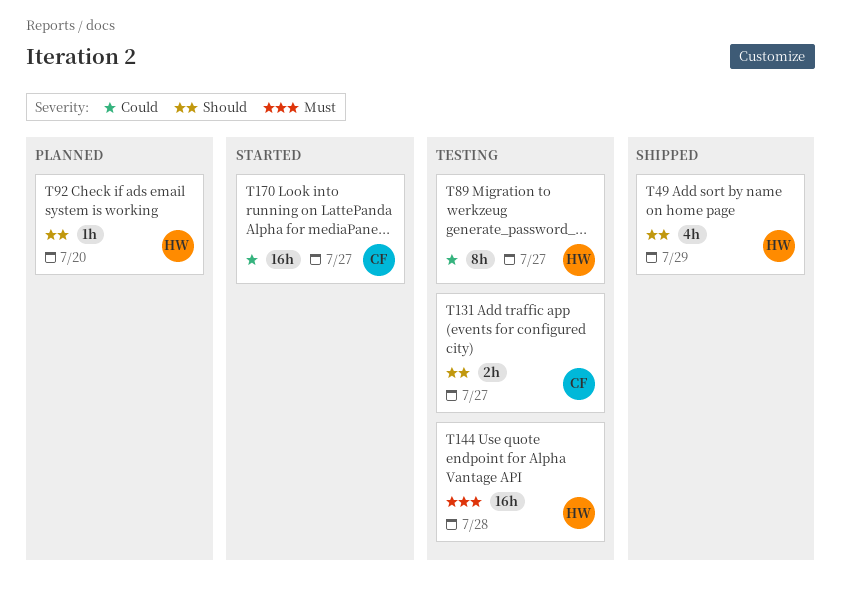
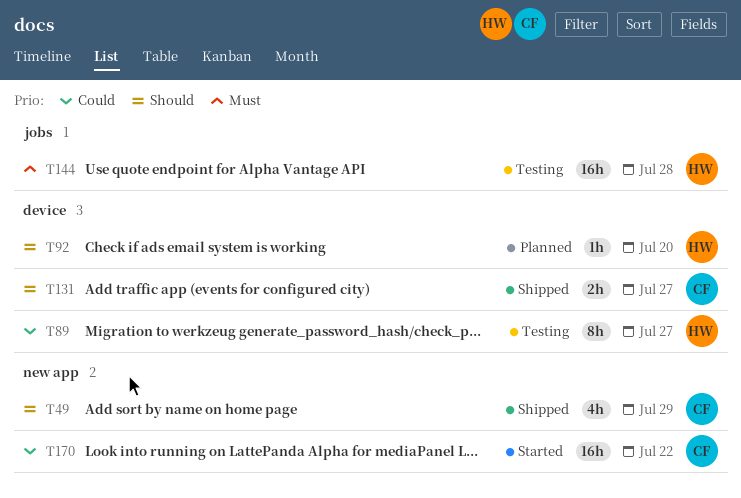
T49, owner: HW -> CF
T131, status: Testing -> Shipped
T170, due: Jul 27 -> Jul 22

